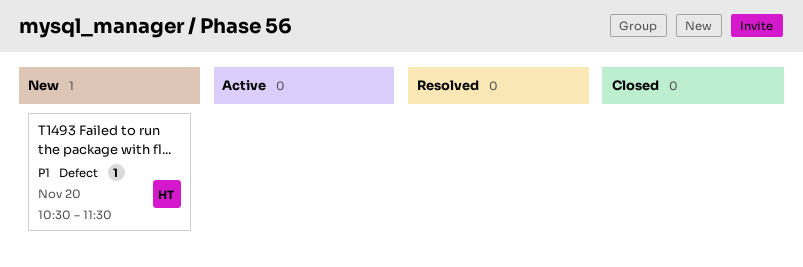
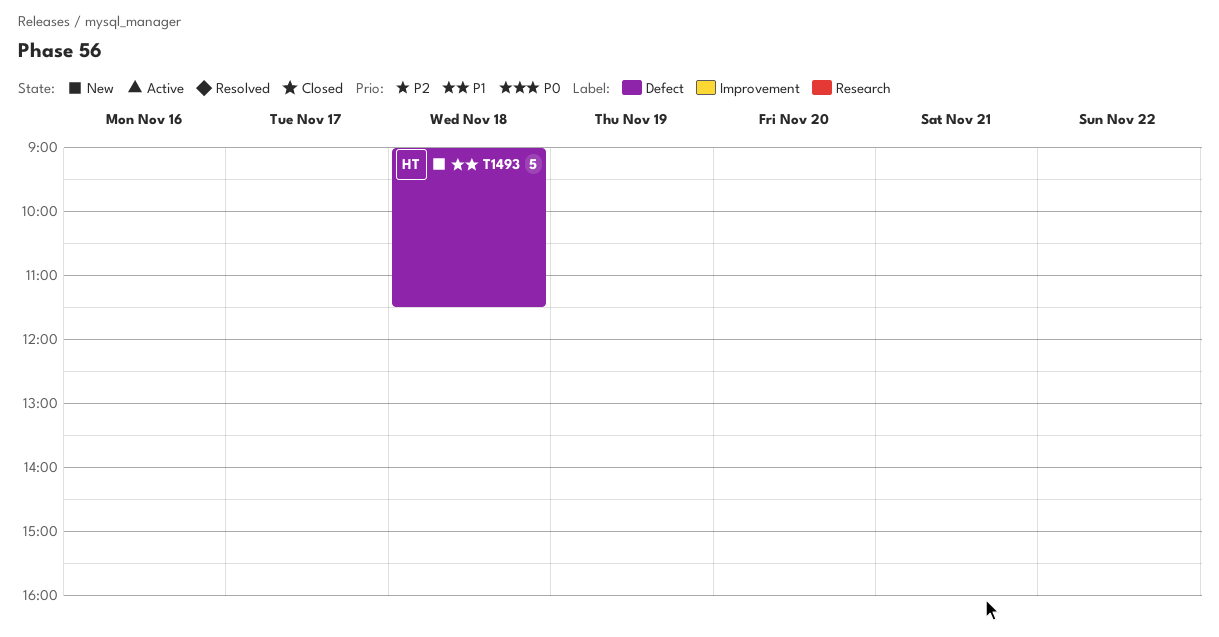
T1493, estimate: 1 -> 5
T1493, day: Nov 20 -> Nov 18
T1493, begins: 10:30 -> 09:00

